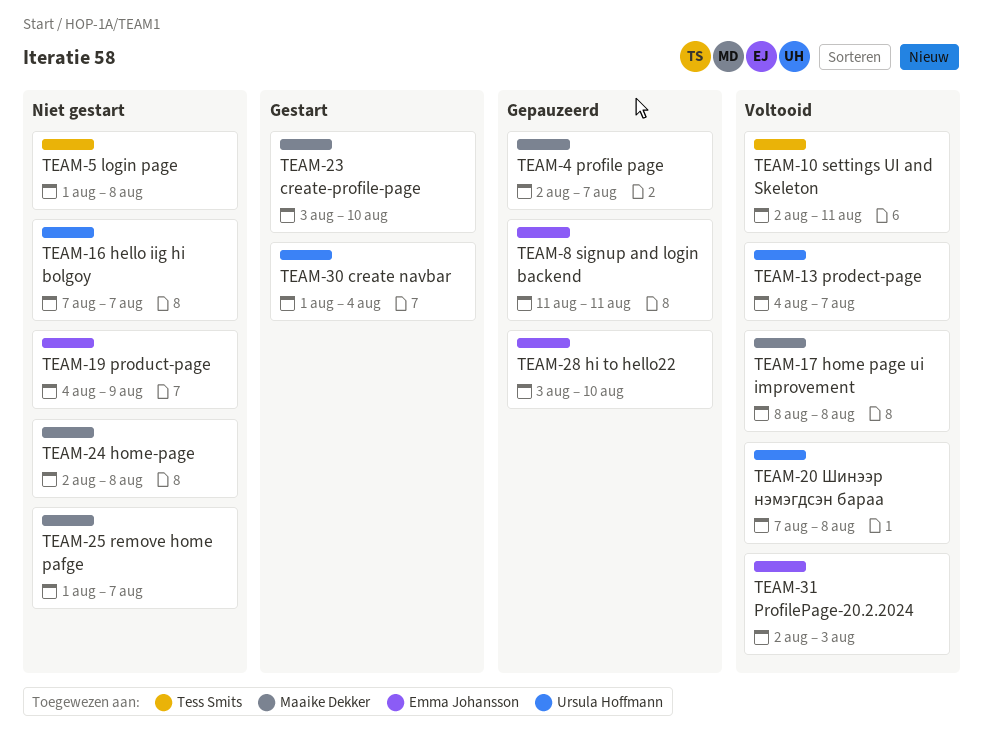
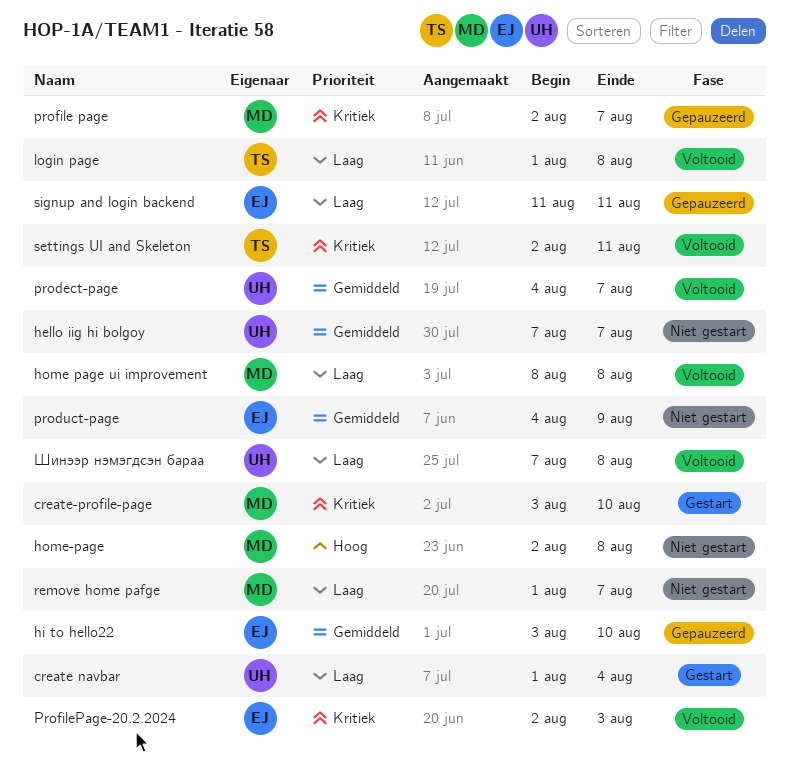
login page, status: Niet gestart -> Voltooid

